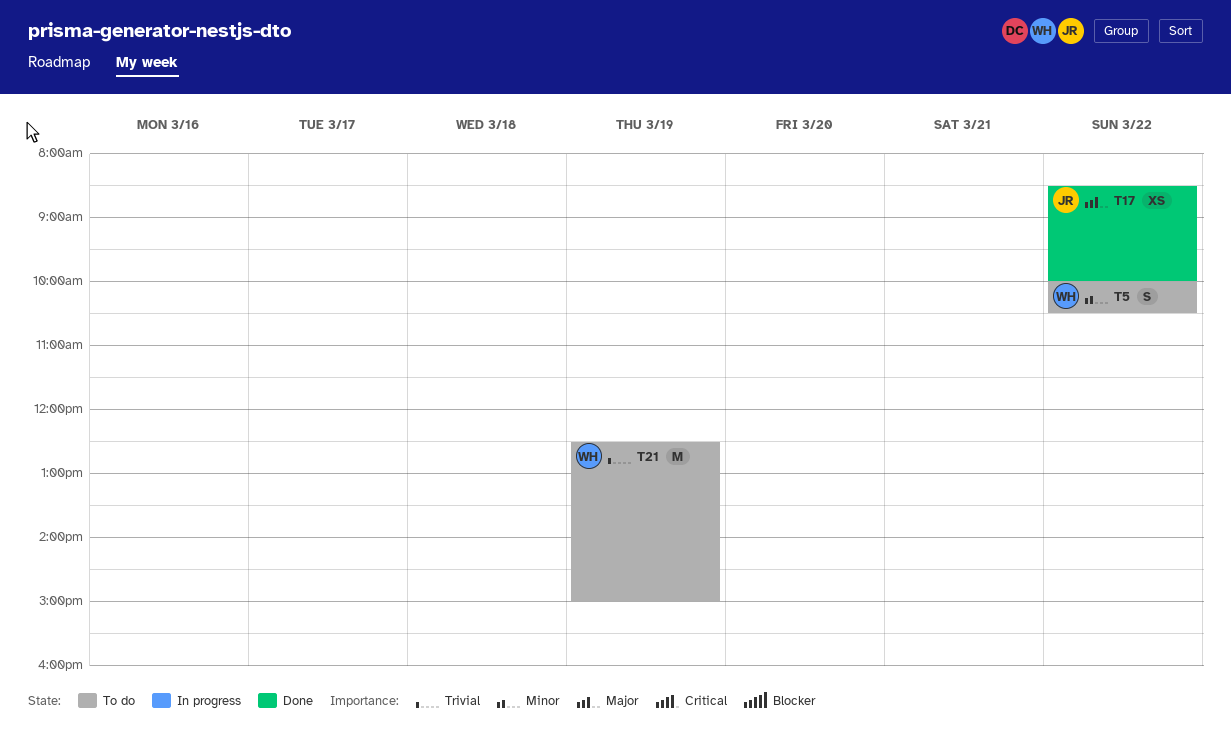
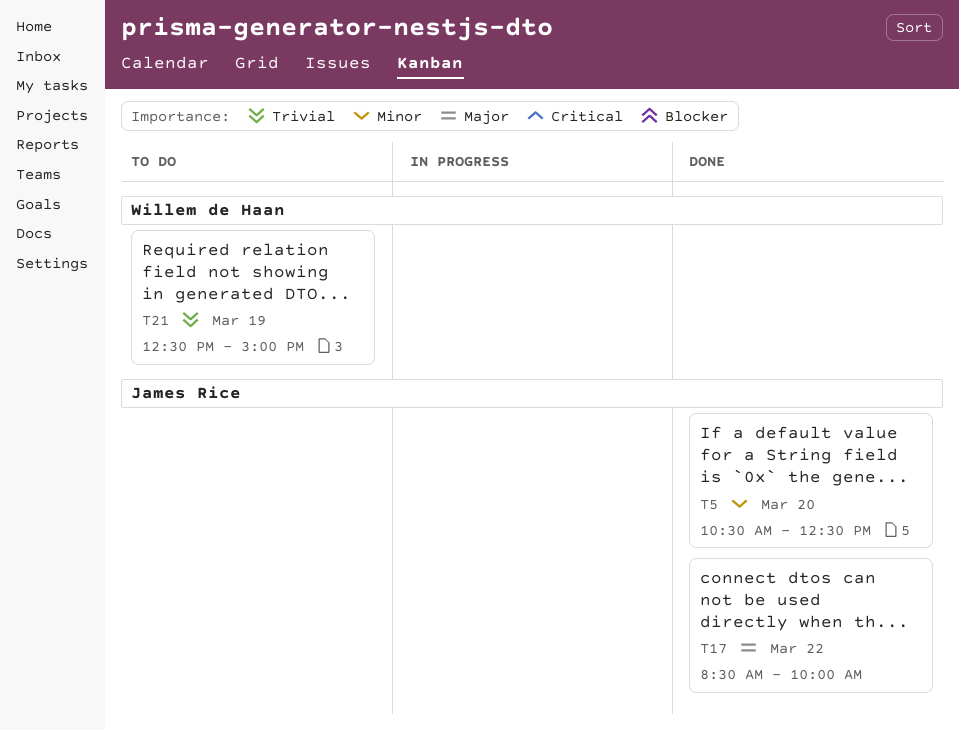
T5, status: To do -> Done
T5, owner: Willem de Haan -> James Rice
T5, day: Mar 22 -> Mar 20
T5, begins: 10:00 -> 10:30
T5, ends: 10:30 -> 12:30

